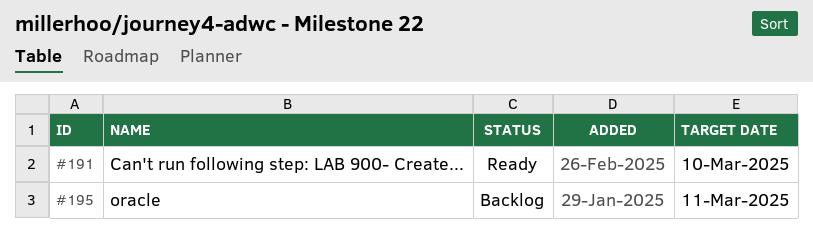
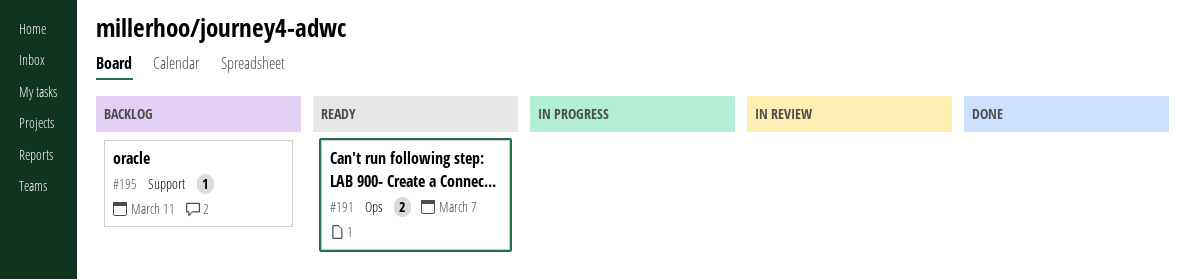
#191, due: Mar 10 -> Mar 7

